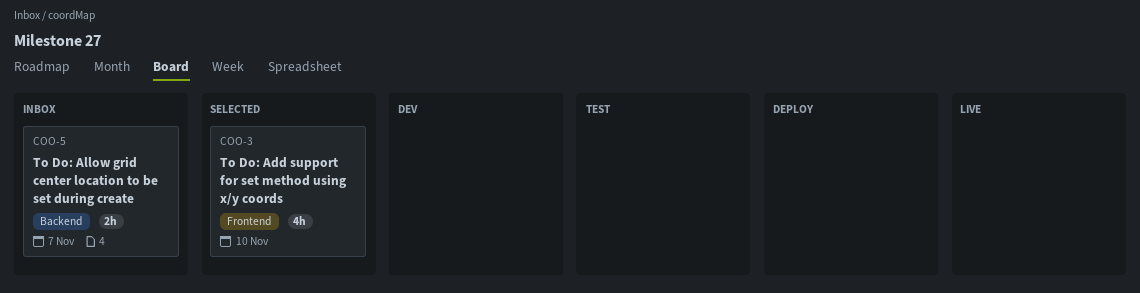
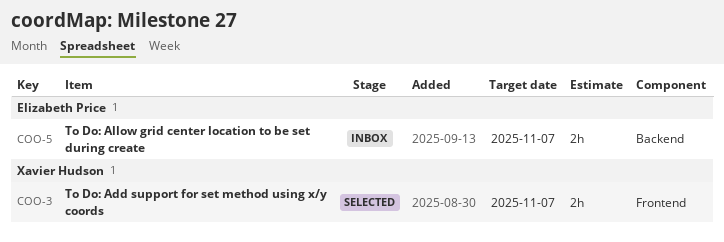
COO-3, estimate: 4h -> 2h
COO-3, due: Nov 10 -> Nov 7

